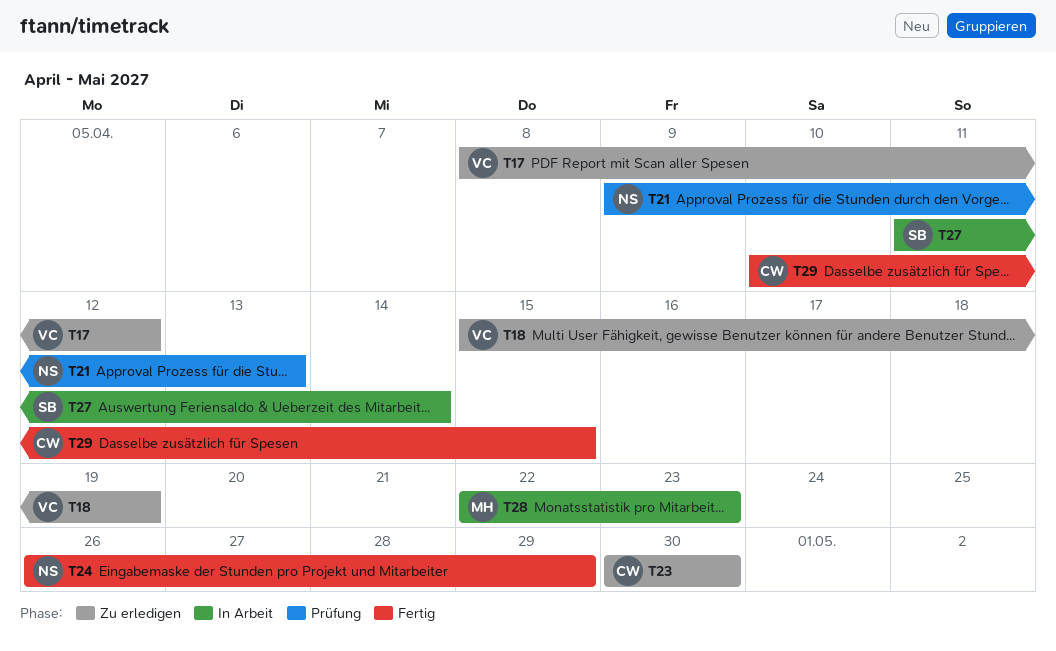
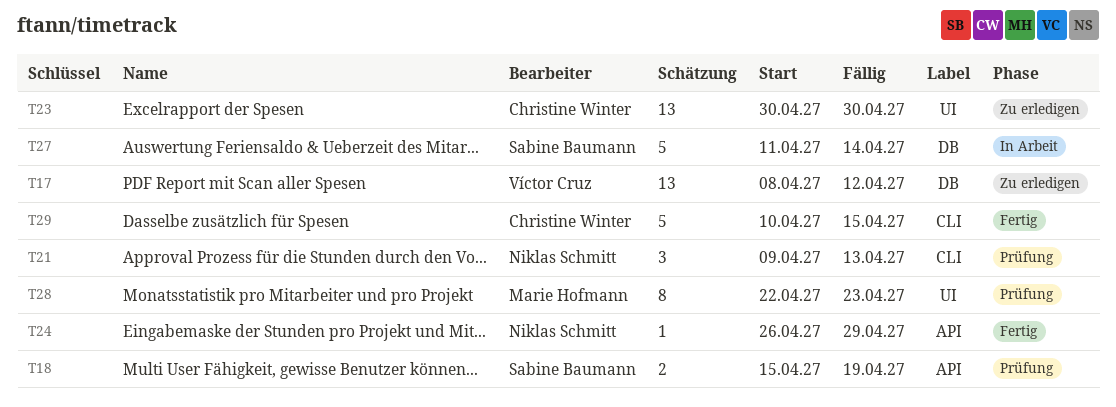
T18, status: Zu erledigen -> Prüfung
T18, owner: Víctor Cruz -> Sabine Baumann
T28, status: In Arbeit -> Prüfung

